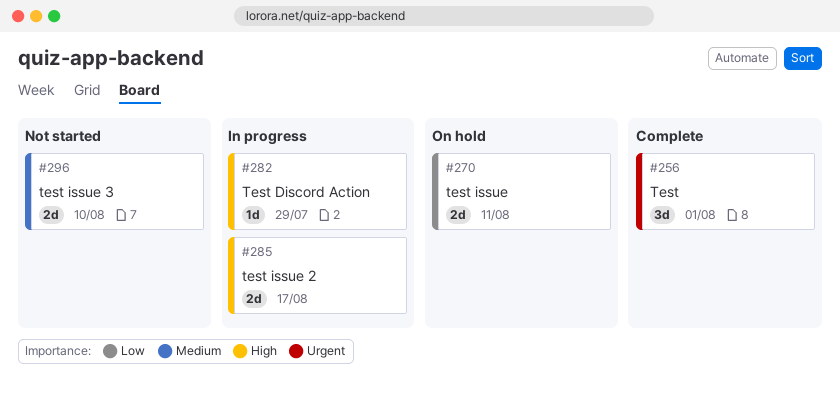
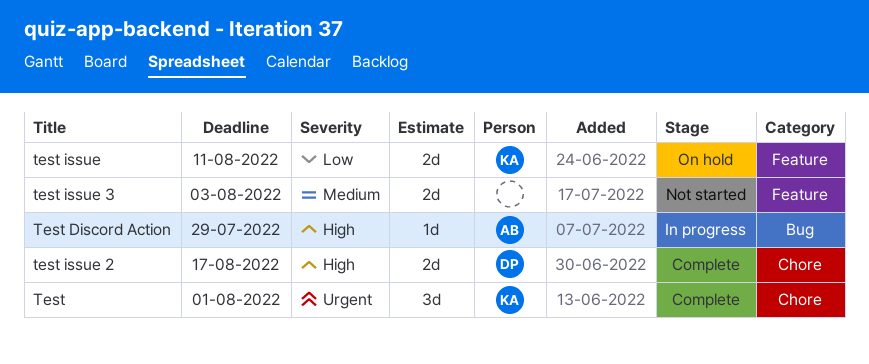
test issue 2, status: In progress -> Complete
test issue 3, due: Aug 10 -> Aug 3

